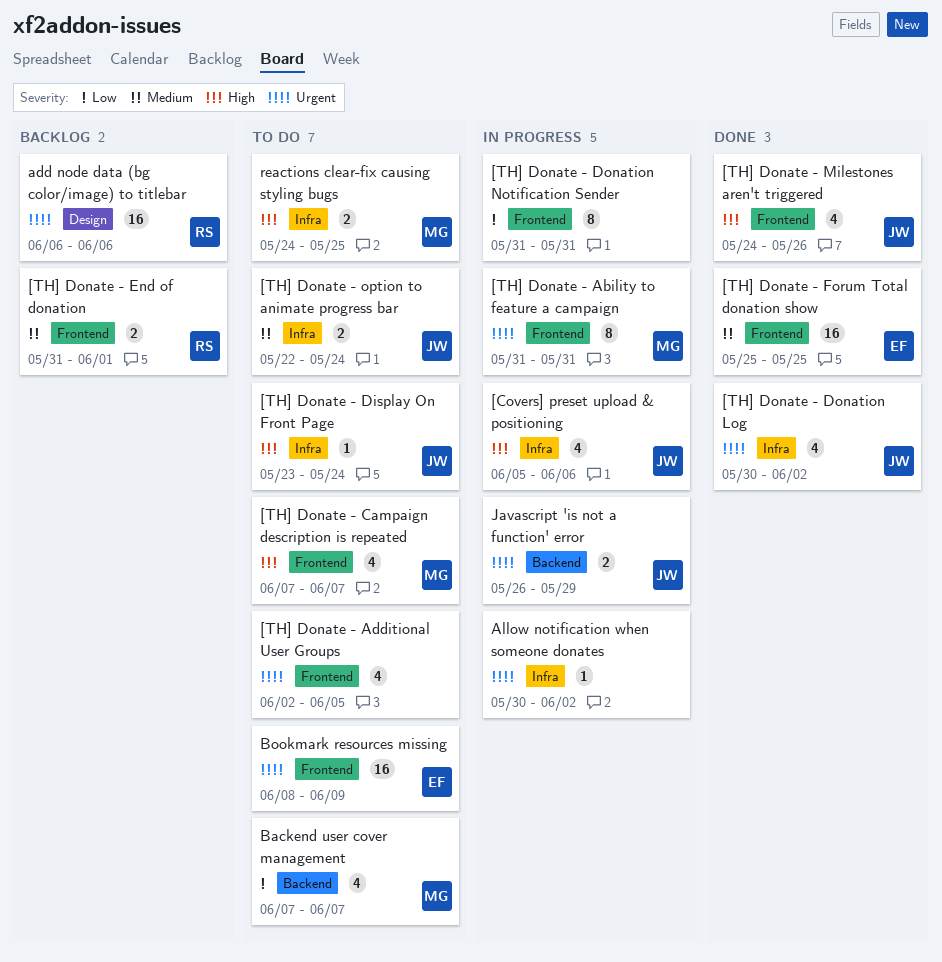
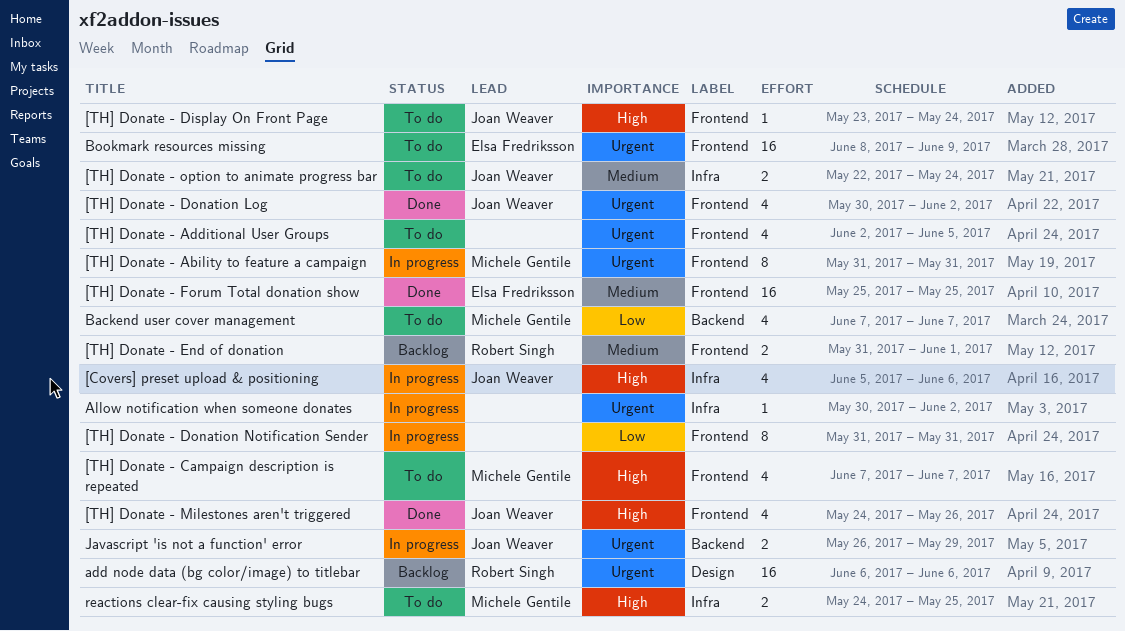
[TH] Donate - Display On Front Page, label: Infra -> Frontend
[TH] Donate - Donation Log, label: Infra -> Frontend

